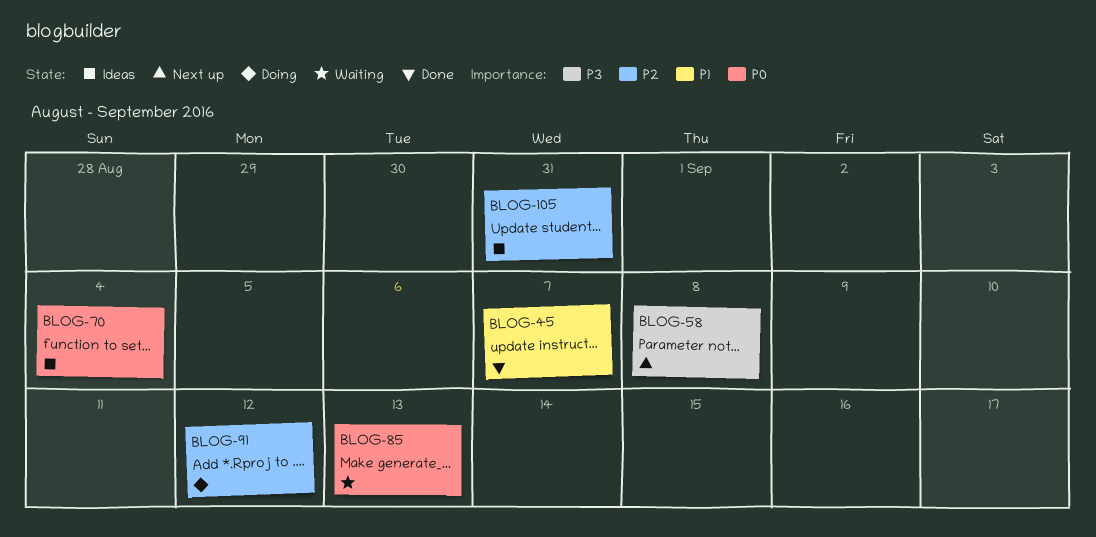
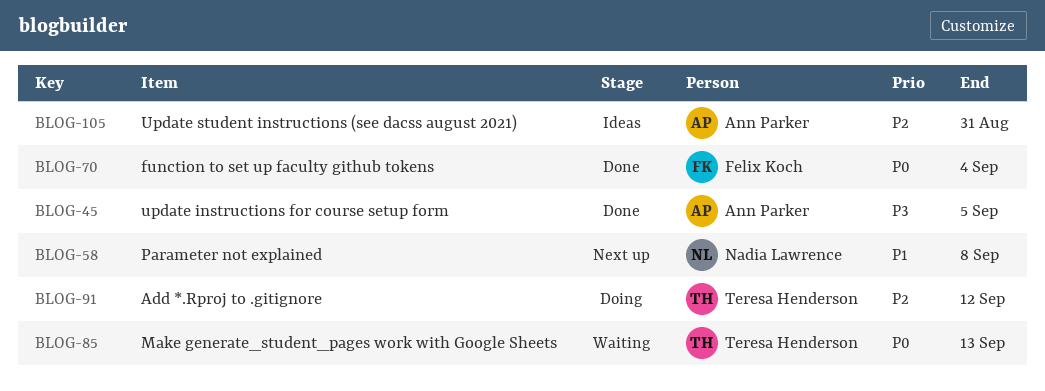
BLOG-45, priority: P1 -> P3
BLOG-45, due: Sep 7 -> Sep 5
BLOG-58, priority: P3 -> P1
BLOG-70, status: Ideas -> Done

